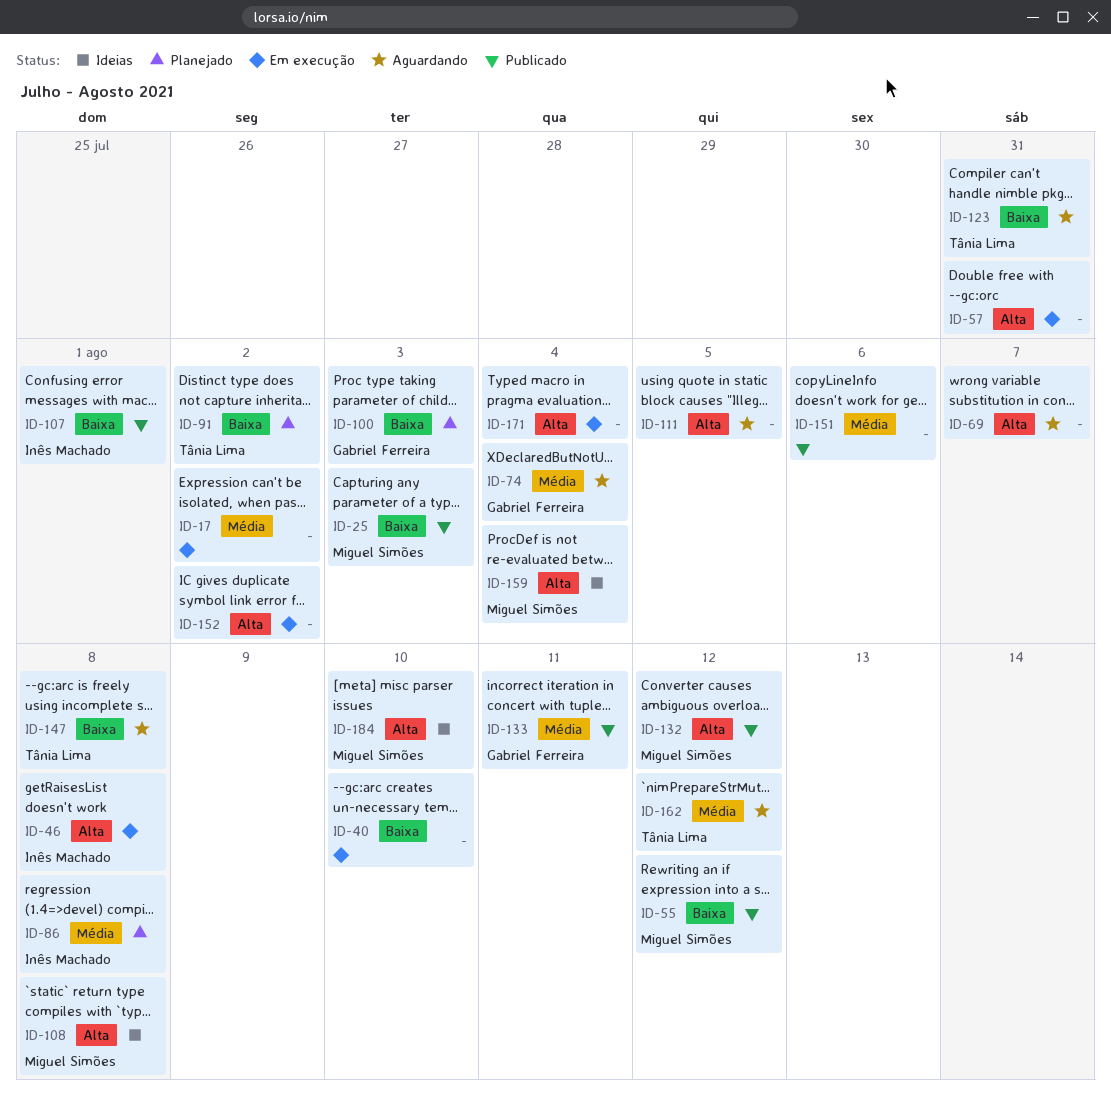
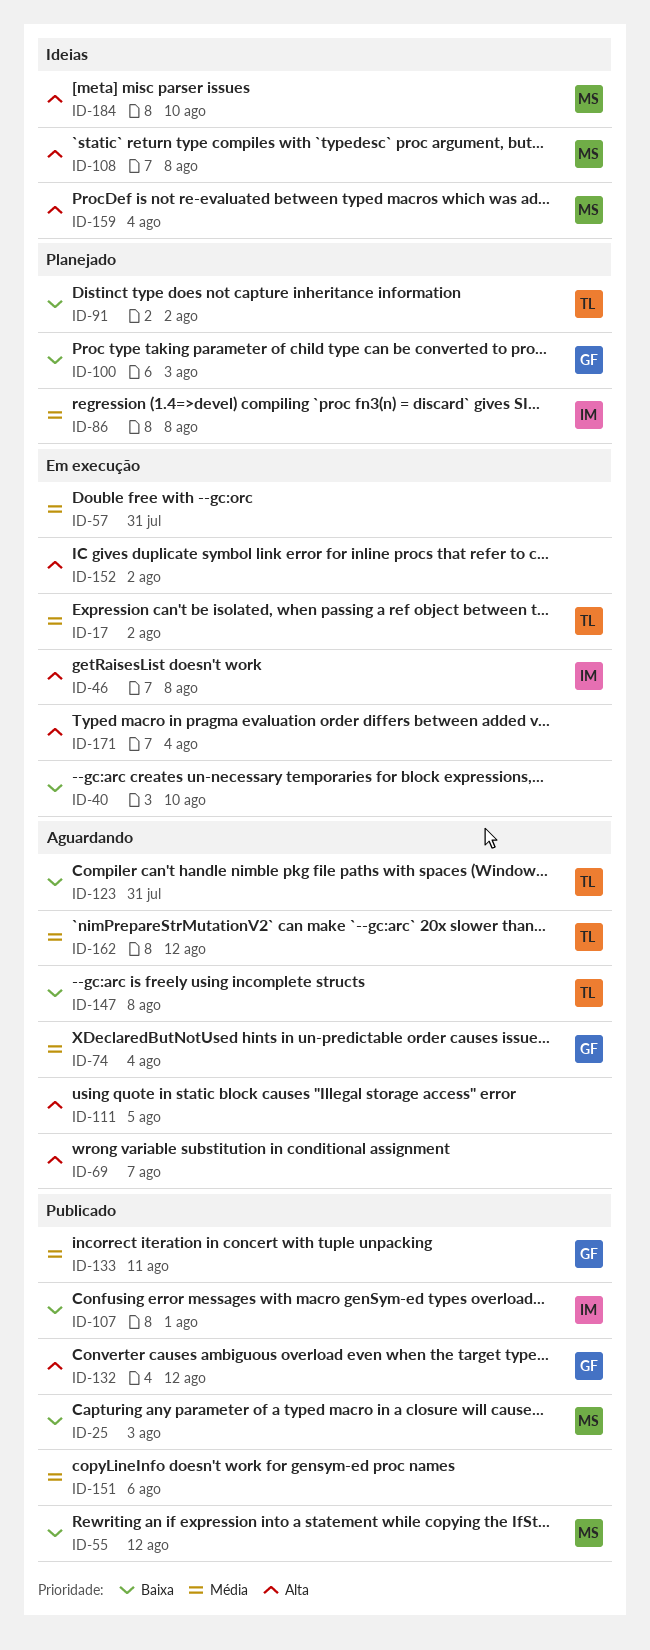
ID-17, owner: none -> Tânia Lima
ID-57, priority: Alta -> Média
ID-132, owner: Miguel Simões -> Gabriel Ferreira

